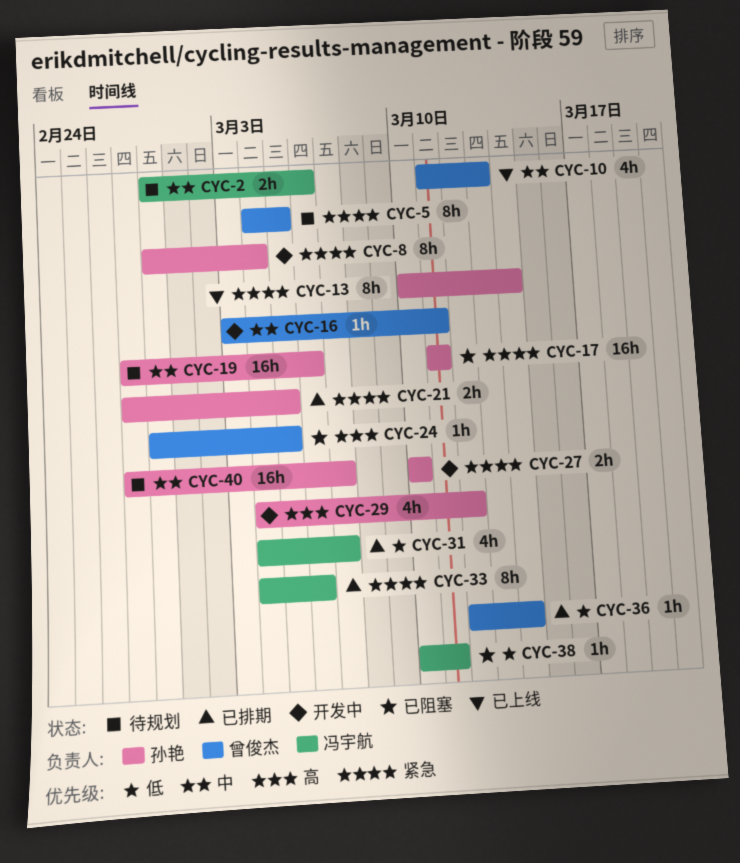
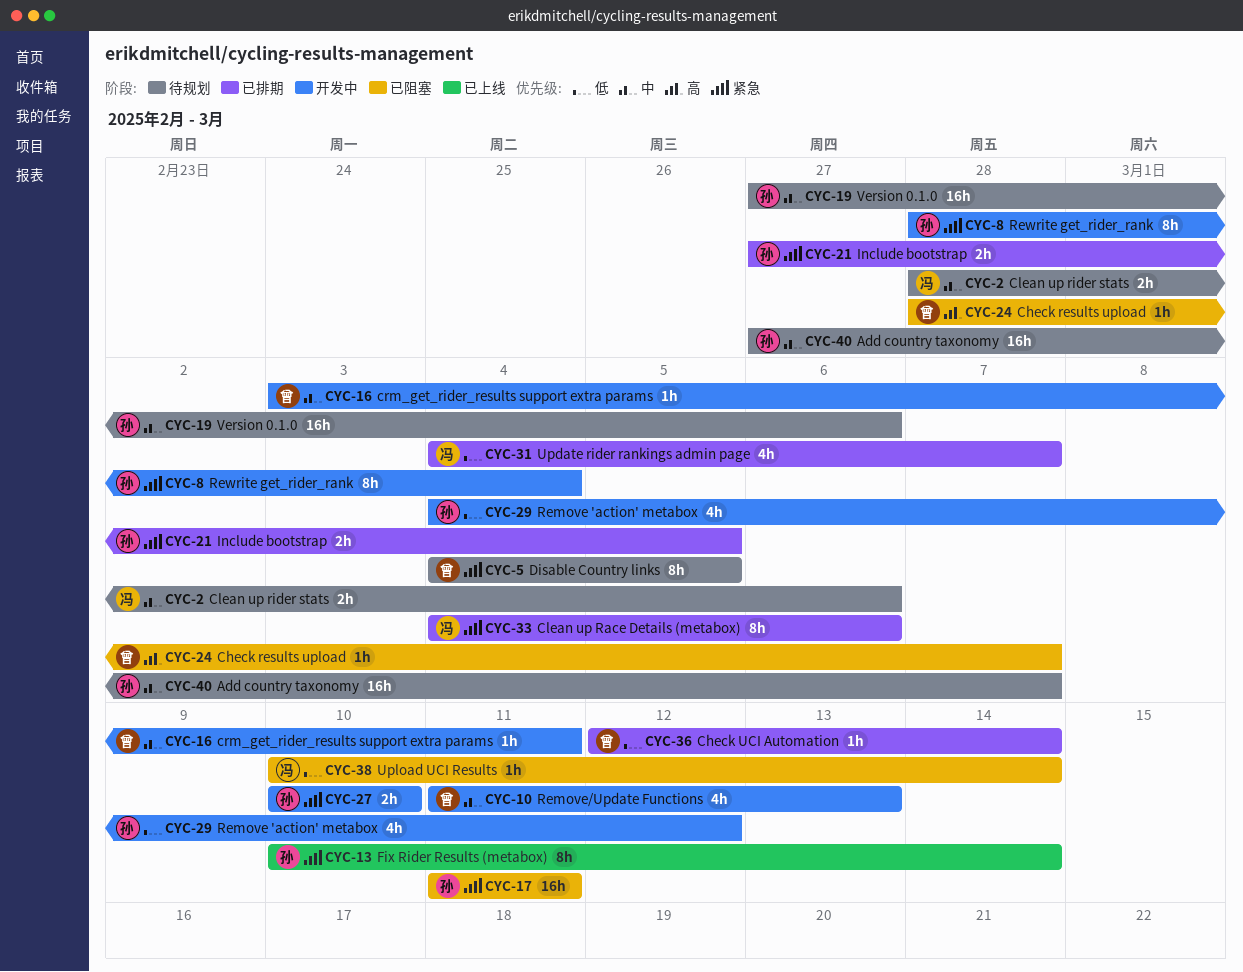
CYC-10, status: 已上线 -> 开发中
CYC-24, due: Mar 5 -> Mar 7
CYC-29, priority: 高 -> 低
CYC-38, due: Mar 11 -> Mar 14

